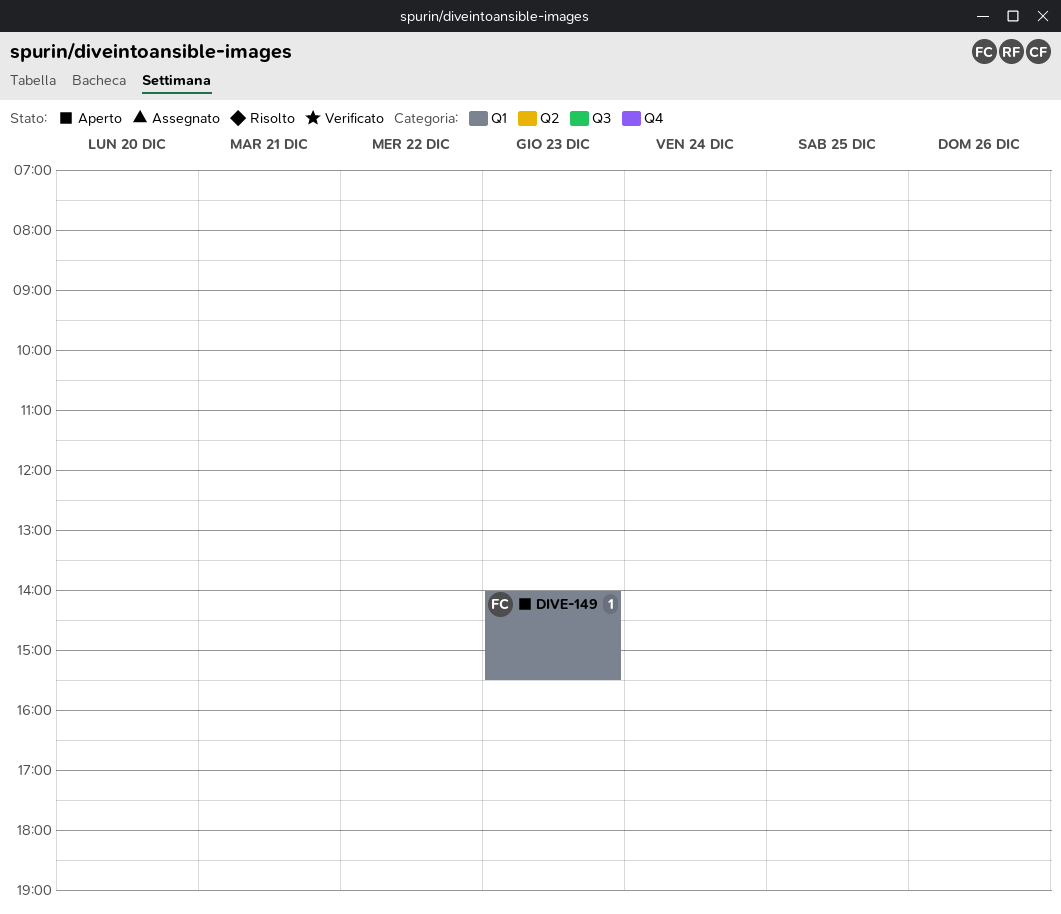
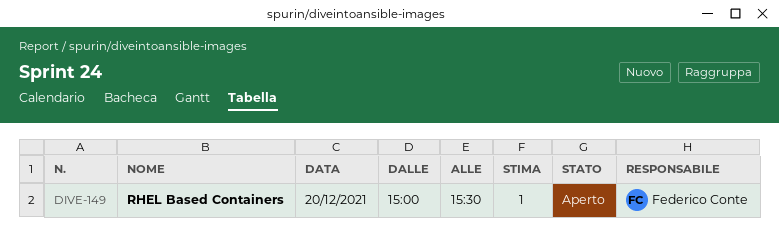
DIVE-149, day: Dec 23 -> Dec 20
DIVE-149, begins: 14:00 -> 15:00

